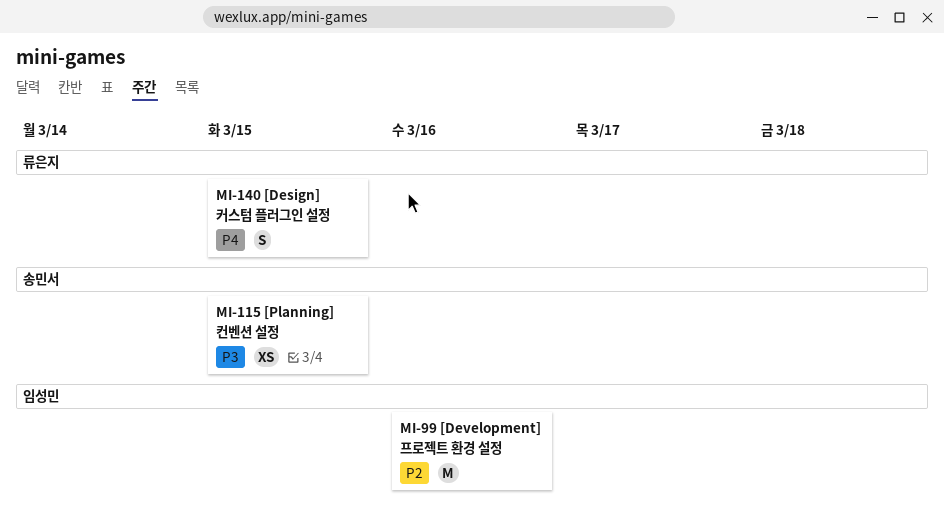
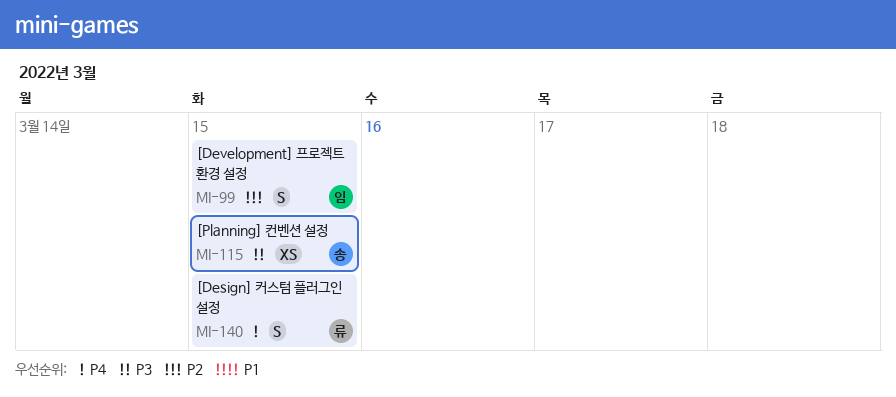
MI-99, estimate: M -> S
MI-99, due: Mar 16 -> Mar 15

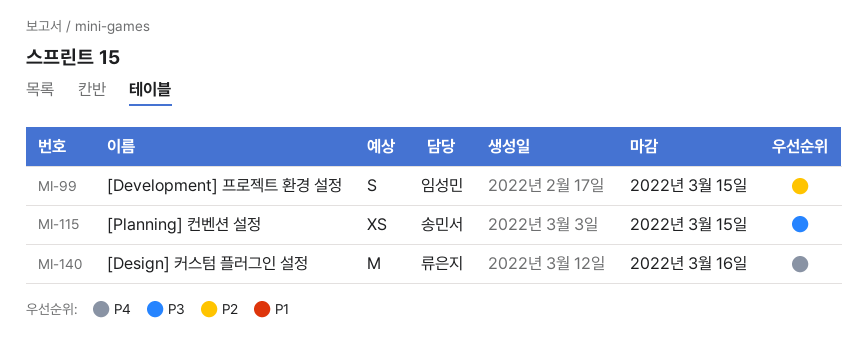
MI-140, estimate: S -> M
MI-140, due: Mar 15 -> Mar 16

